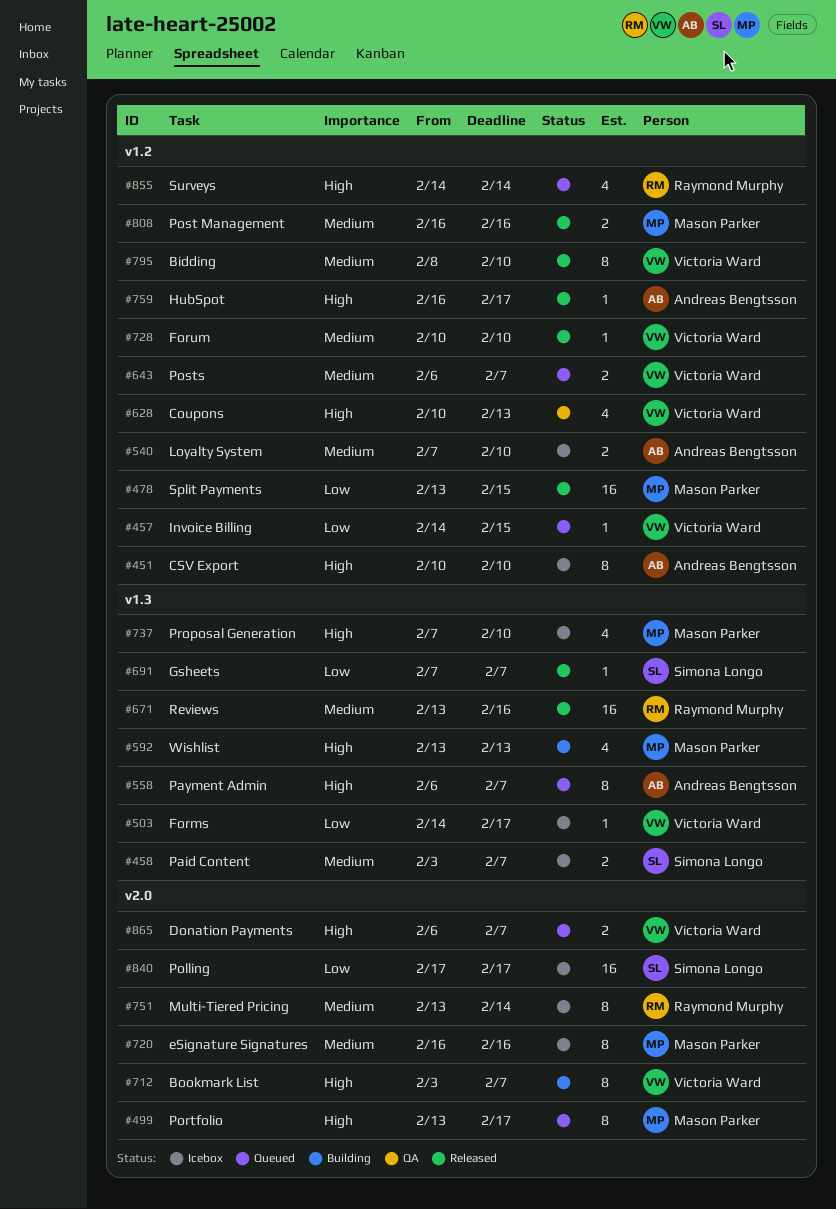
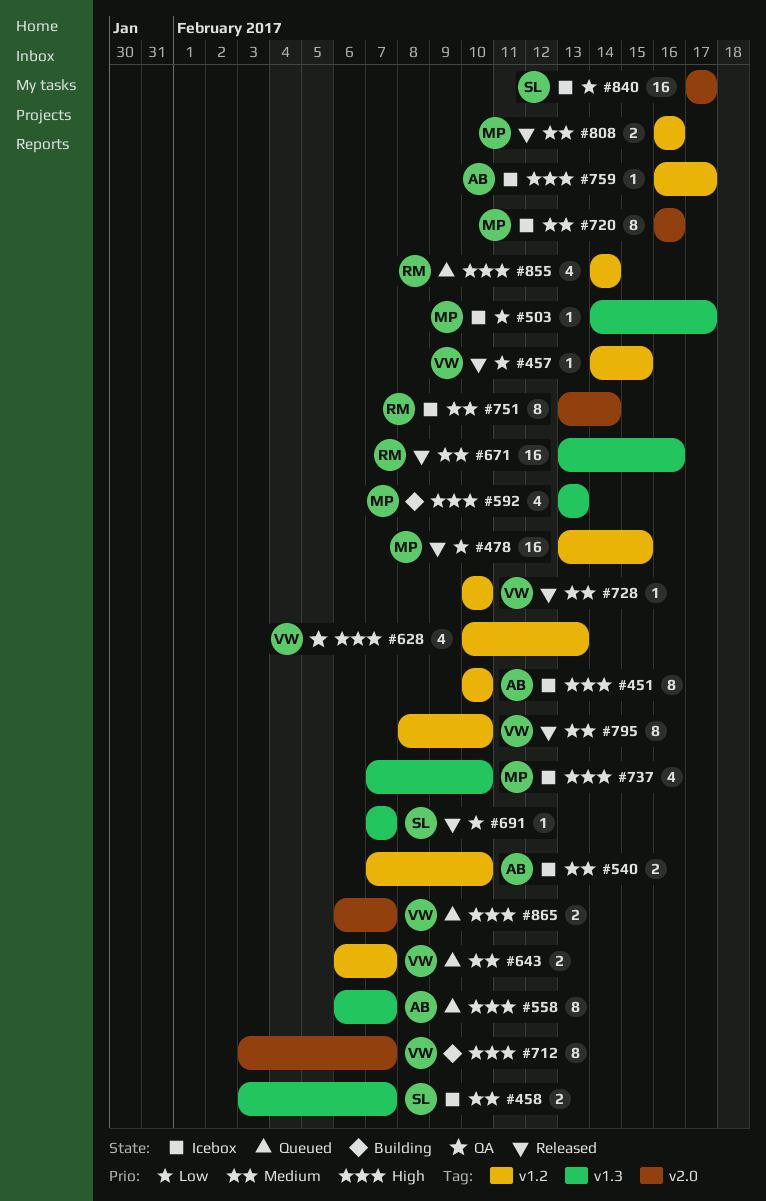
#457, status: Queued -> Released
#499: present -> none
#503, owner: Victoria Ward -> Mason Parker
#759, status: Released -> Icebox

